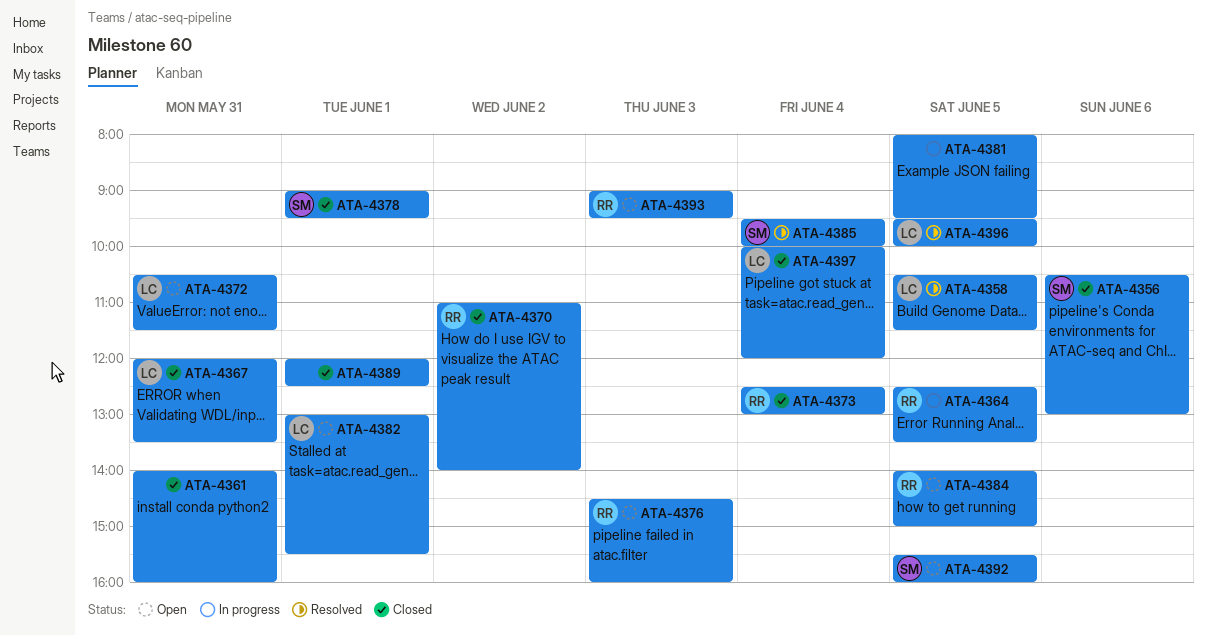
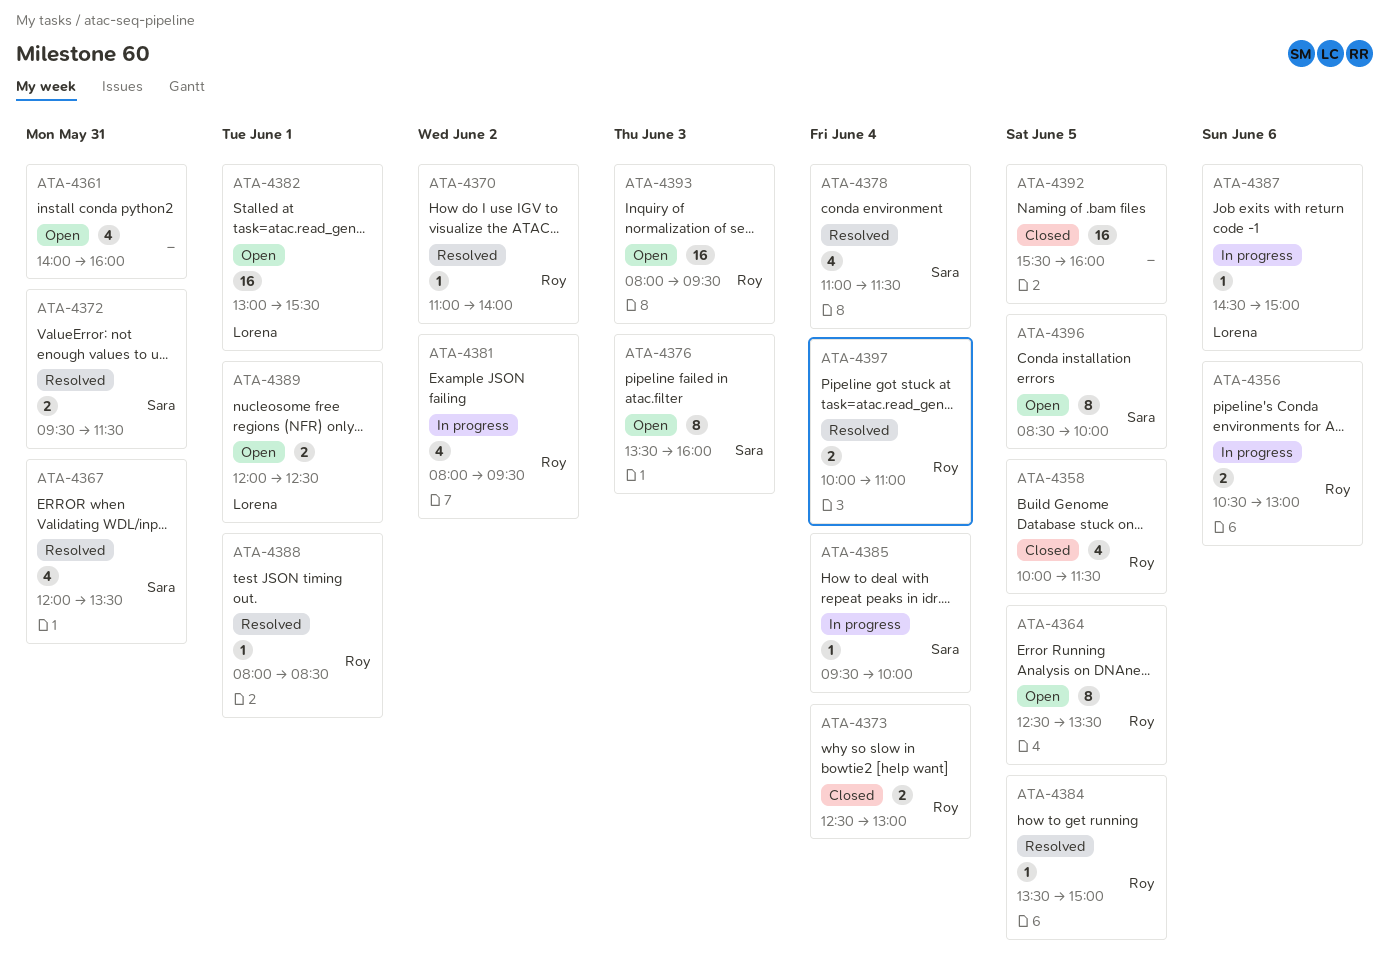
ATA-4356, status: Closed -> In progress
ATA-4356, owner: Sara -> Roy
ATA-4358, status: Resolved -> Closed
ATA-4358, owner: Lorena -> Roy
ATA-4358, begins: 10:30 -> 10:00
ATA-4361, status: Closed -> Open
ATA-4364, status: In progress -> Open
ATA-4367, status: Closed -> Resolved
ATA-4367, owner: Lorena -> Sara
ATA-4370, status: Closed -> Resolved
ATA-4372, status: Open -> Resolved
ATA-4372, owner: Lorena -> Sara
ATA-4372, begins: 10:30 -> 09:30
ATA-4376, owner: Roy -> Sara
ATA-4376, begins: 14:30 -> 13:30
ATA-4378, status: Closed -> Resolved
ATA-4378, day: Jun 1 -> Jun 4
ATA-4378, begins: 09:00 -> 11:00
ATA-4378, ends: 09:30 -> 11:30
ATA-4381, owner: none -> Roy
ATA-4381, day: Jun 5 -> Jun 2
ATA-4384, status: Open -> Resolved
ATA-4384, begins: 14:00 -> 13:30
ATA-4385, status: Resolved -> In progress
ATA-4387: none -> present
ATA-4388: none -> present
ATA-4389, status: Closed -> Open
ATA-4389, owner: none -> Lorena
ATA-4392, status: Open -> Closed
ATA-4392, owner: Sara -> none
ATA-4393, begins: 09:00 -> 08:00
ATA-4396, status: Resolved -> Open
ATA-4396, owner: Lorena -> Sara
ATA-4396, begins: 09:30 -> 08:30
ATA-4397, status: Closed -> Resolved
ATA-4397, owner: Lorena -> Roy
ATA-4397, ends: 12:00 -> 11:00

